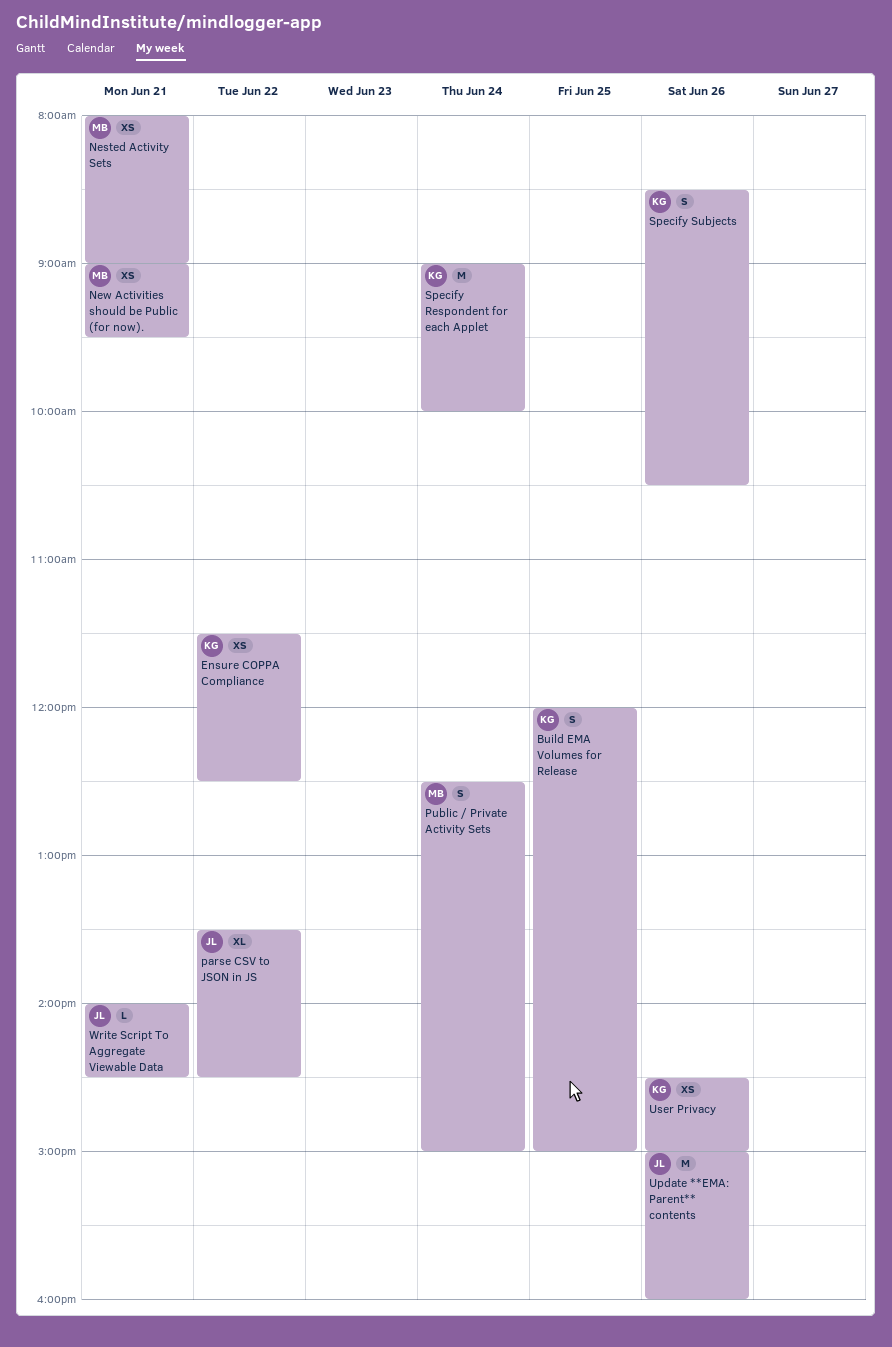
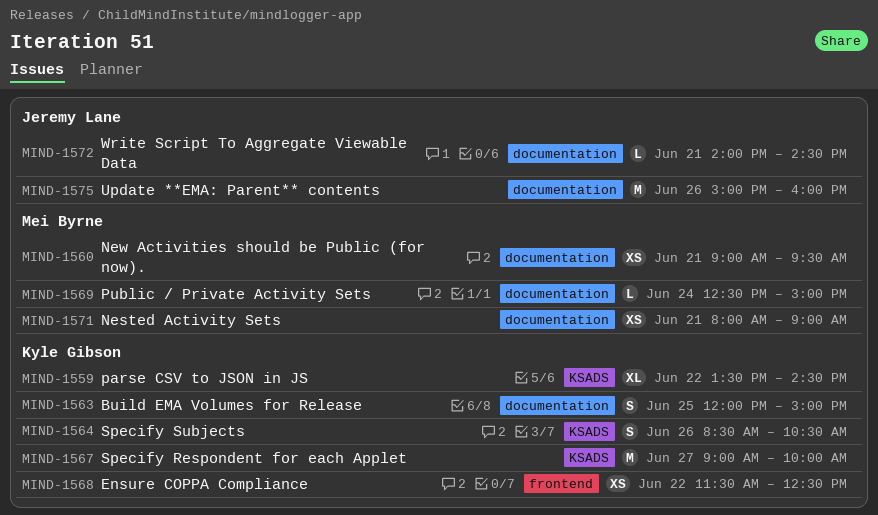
parse CSV to JSON in JS, owner: Jeremy Lane -> Kyle Gibson
Public / Private Activity Sets, estimate: S -> L
Specify Respondent for each Applet, day: Jun 24 -> Jun 27
User Privacy: present -> none

